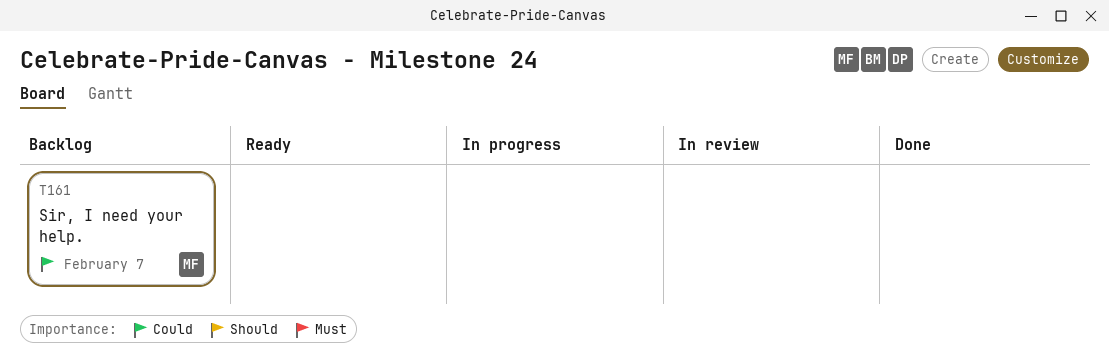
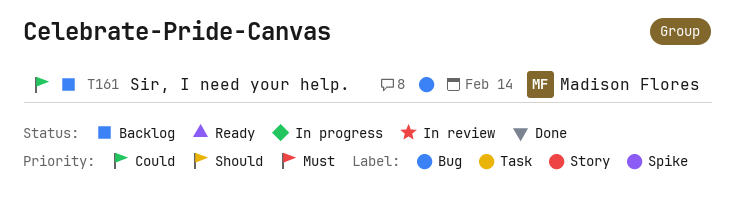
T161, due: Feb 7 -> Feb 14

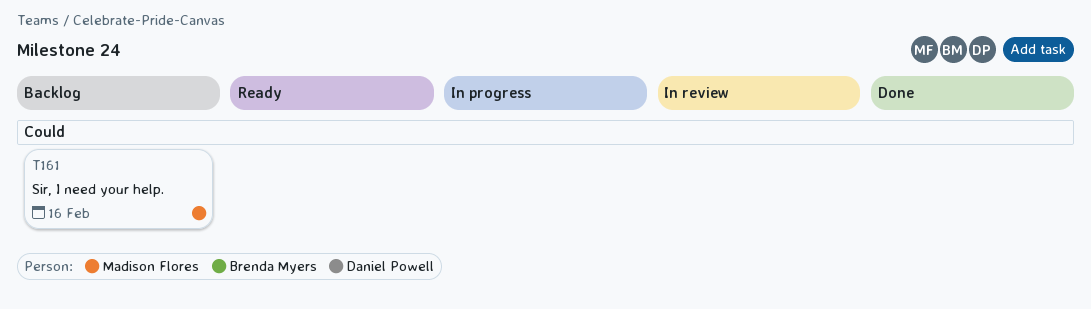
T161, due: Feb 14 -> Feb 16

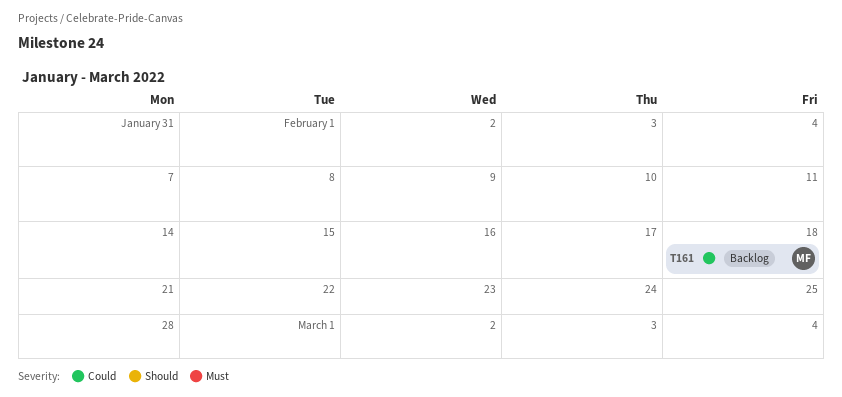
T161, due: Feb 16 -> Feb 18

